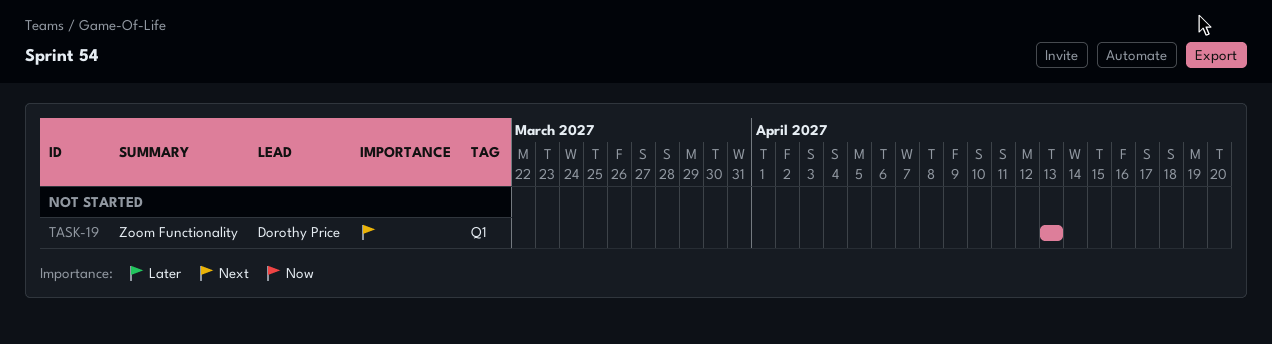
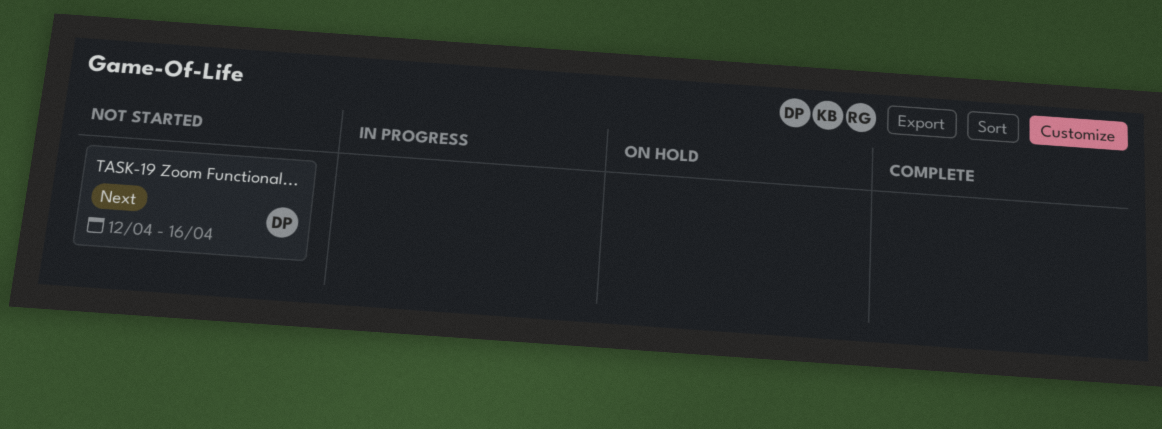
TASK-19, start: Apr 13 -> Apr 12
TASK-19, due: Apr 13 -> Apr 16

